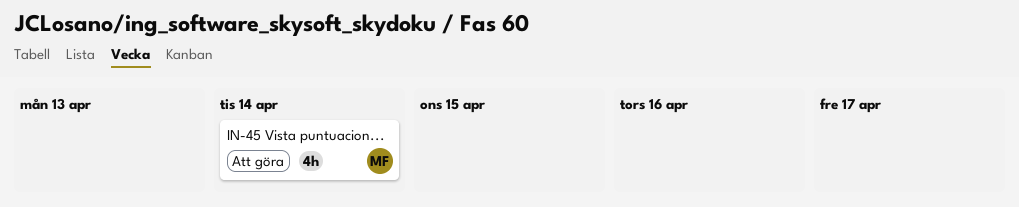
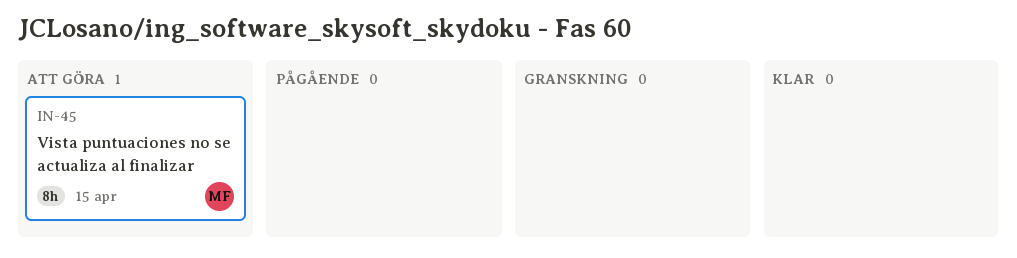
IN-45, estimate: 4h -> 8h
IN-45, due: Apr 14 -> Apr 15

